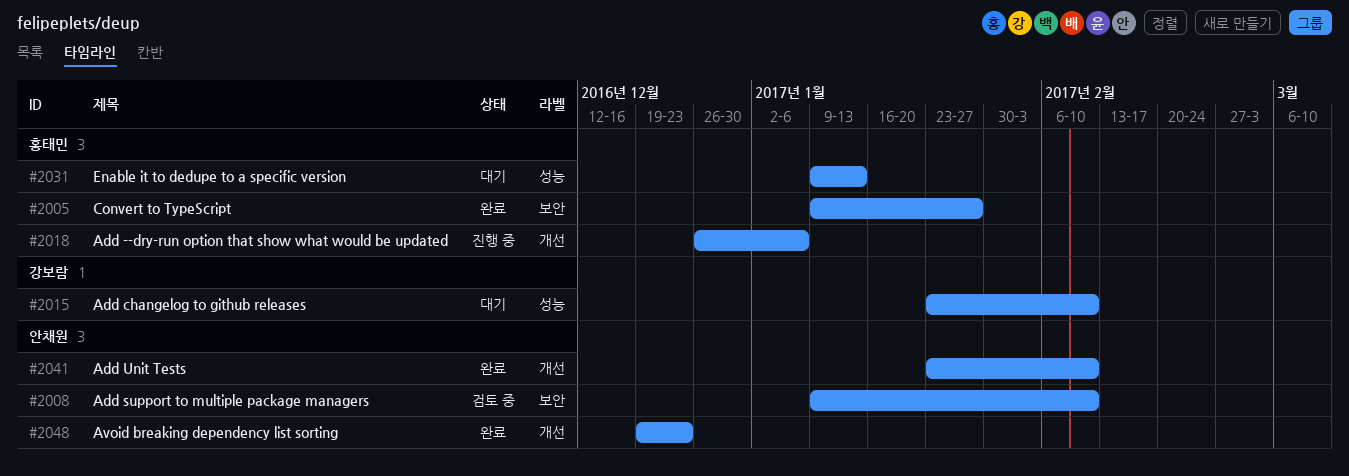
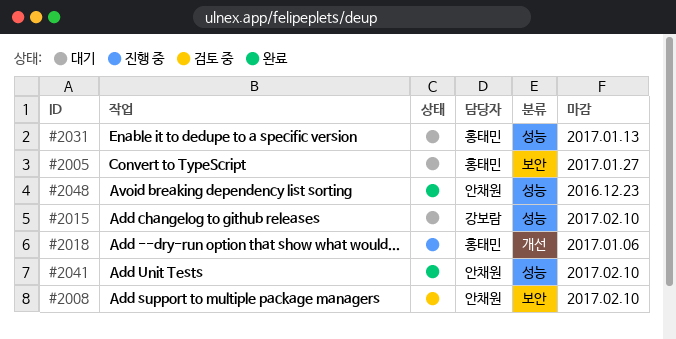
#2005, status: 완료 -> 대기
#2041, label: 개선 -> 성능
#2048, label: 개선 -> 성능

